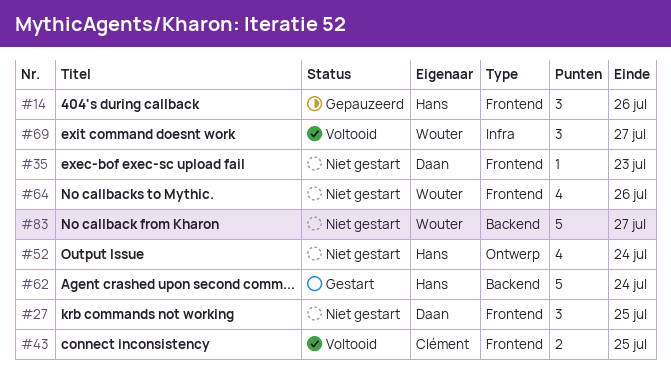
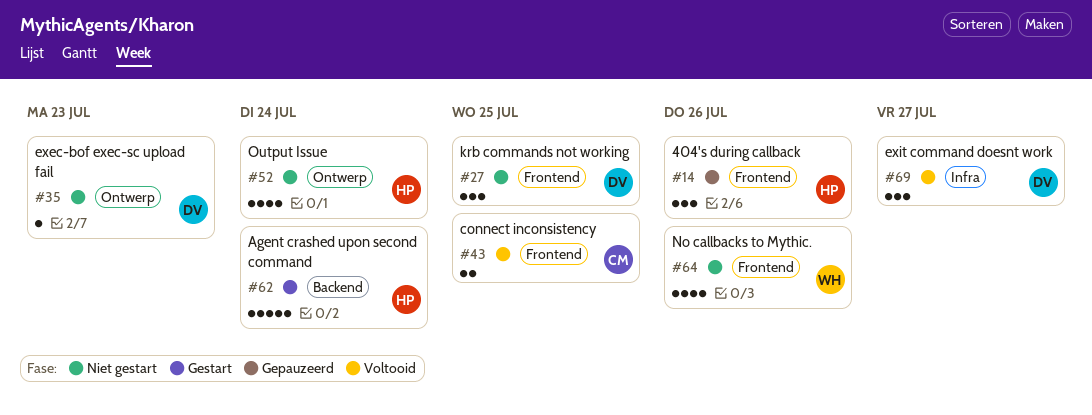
#35, label: Frontend -> Ontwerp
#69, owner: Wouter -> Daan
#83: present -> none

